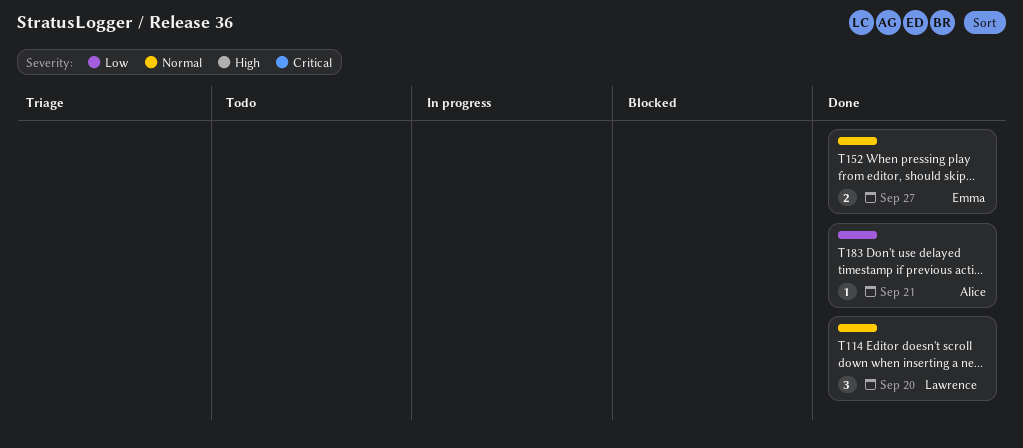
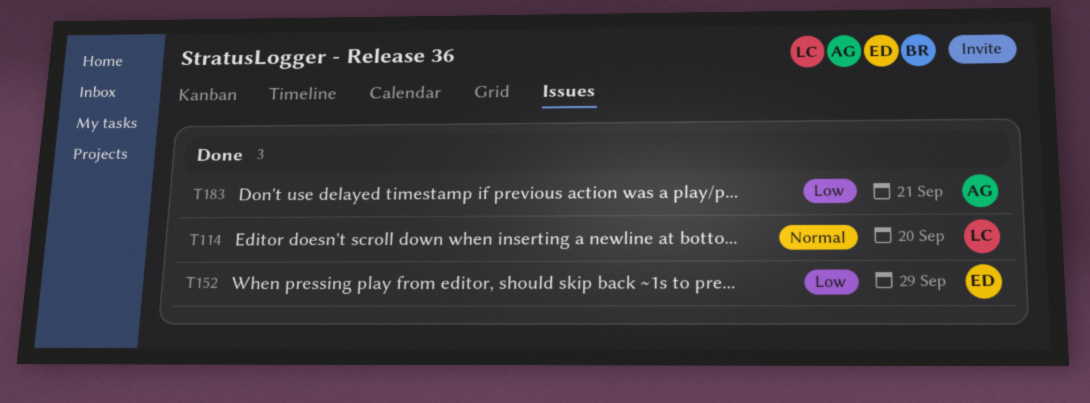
T152, priority: Normal -> Low
T152, due: Sep 27 -> Sep 29

